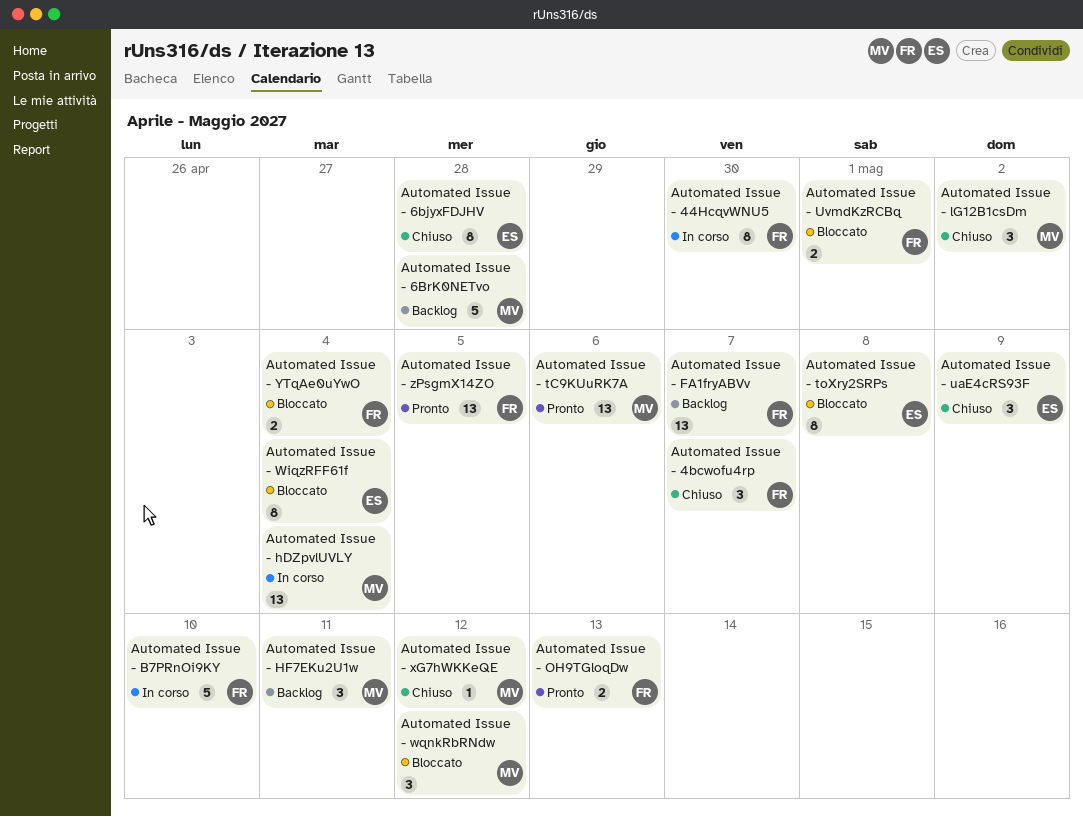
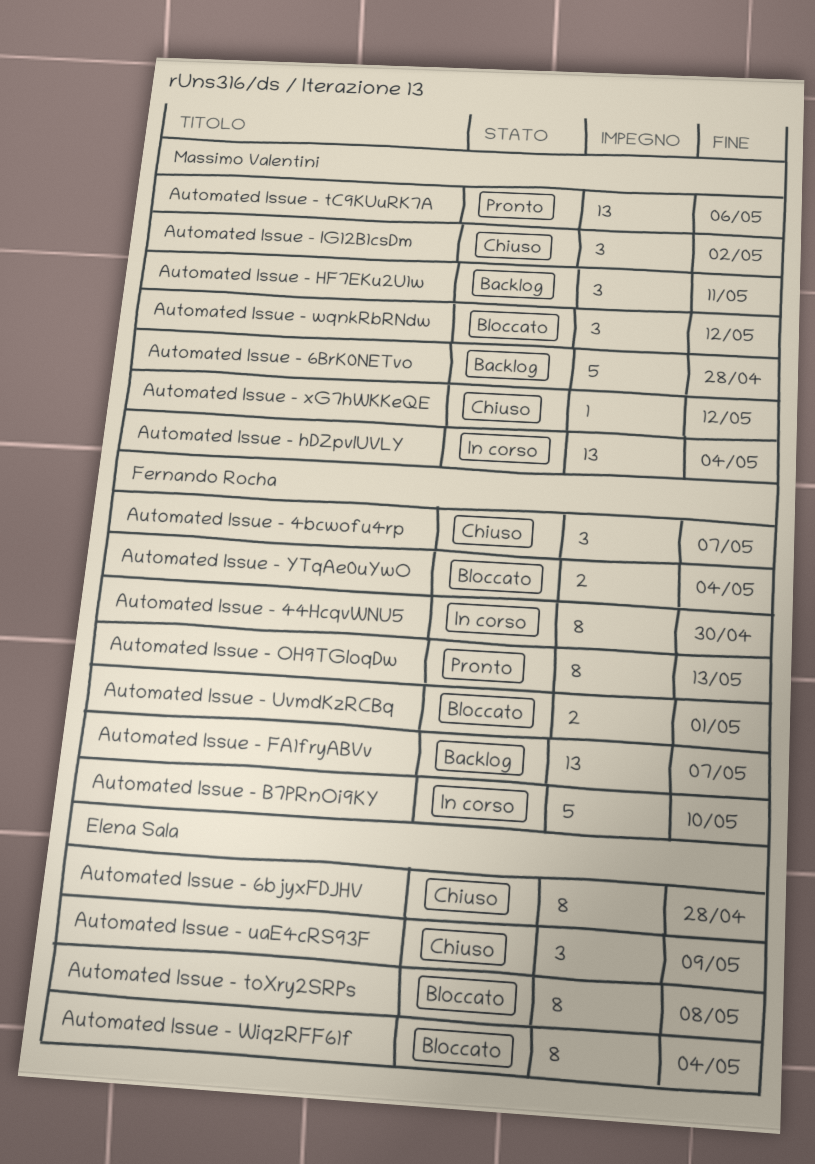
Automated Issue - OH9TGloqDw, estimate: 2 -> 8
Automated Issue - zPsgmX14ZO: present -> none

